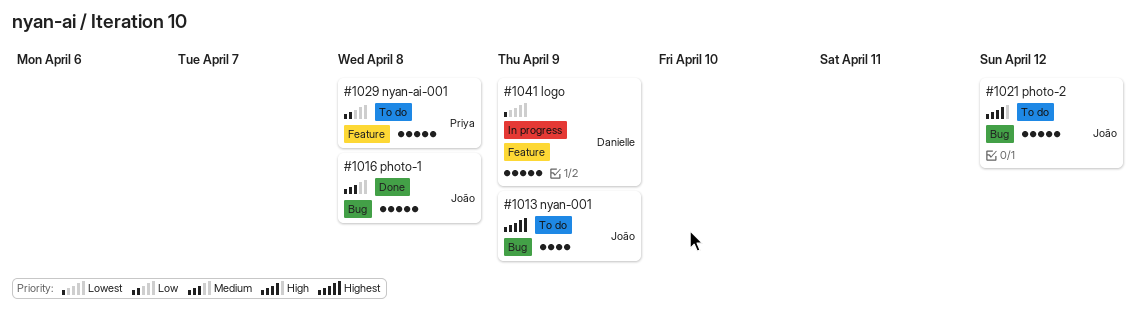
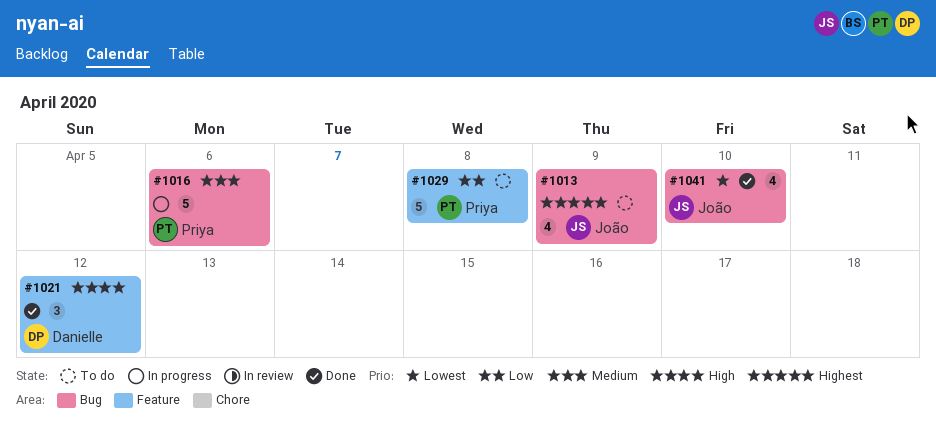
#1016, status: Done -> In progress
#1016, owner: João -> Priya
#1016, due: Apr 8 -> Apr 6
#1021, status: To do -> Done
#1021, owner: João -> Danielle
#1021, label: Bug -> Feature
#1021, estimate: 5 -> 3
#1041, status: In progress -> Done
#1041, owner: Danielle -> João
#1041, label: Feature -> Bug
#1041, estimate: 5 -> 4
#1041, due: Apr 9 -> Apr 10

